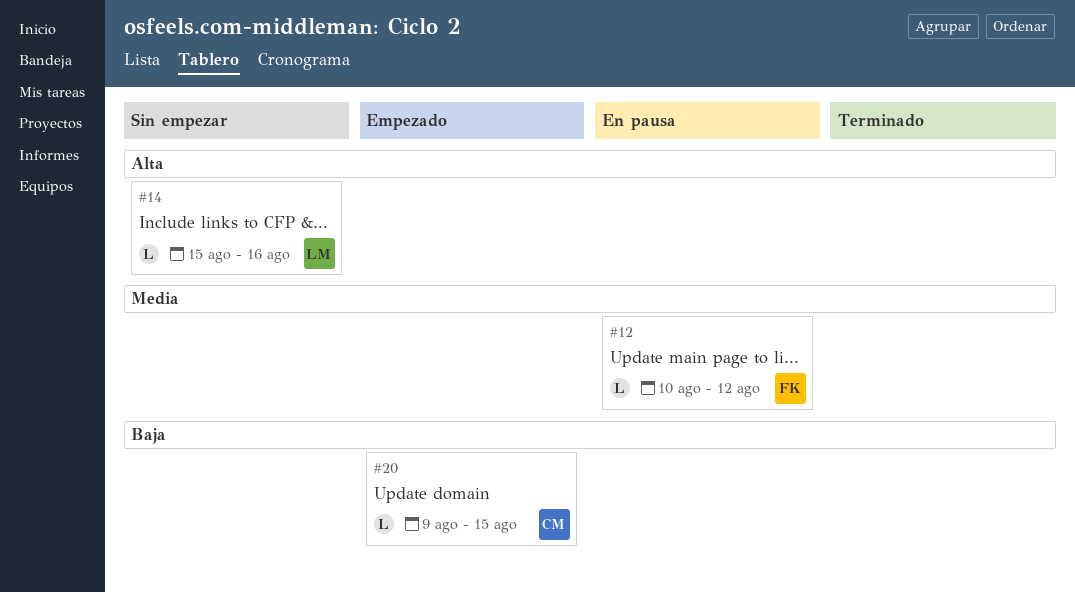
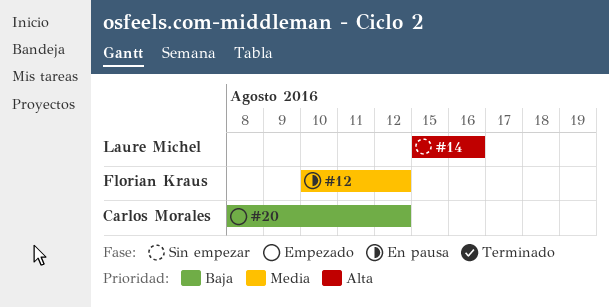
#20, start: Aug 9 -> Aug 8
#20, due: Aug 15 -> Aug 12

